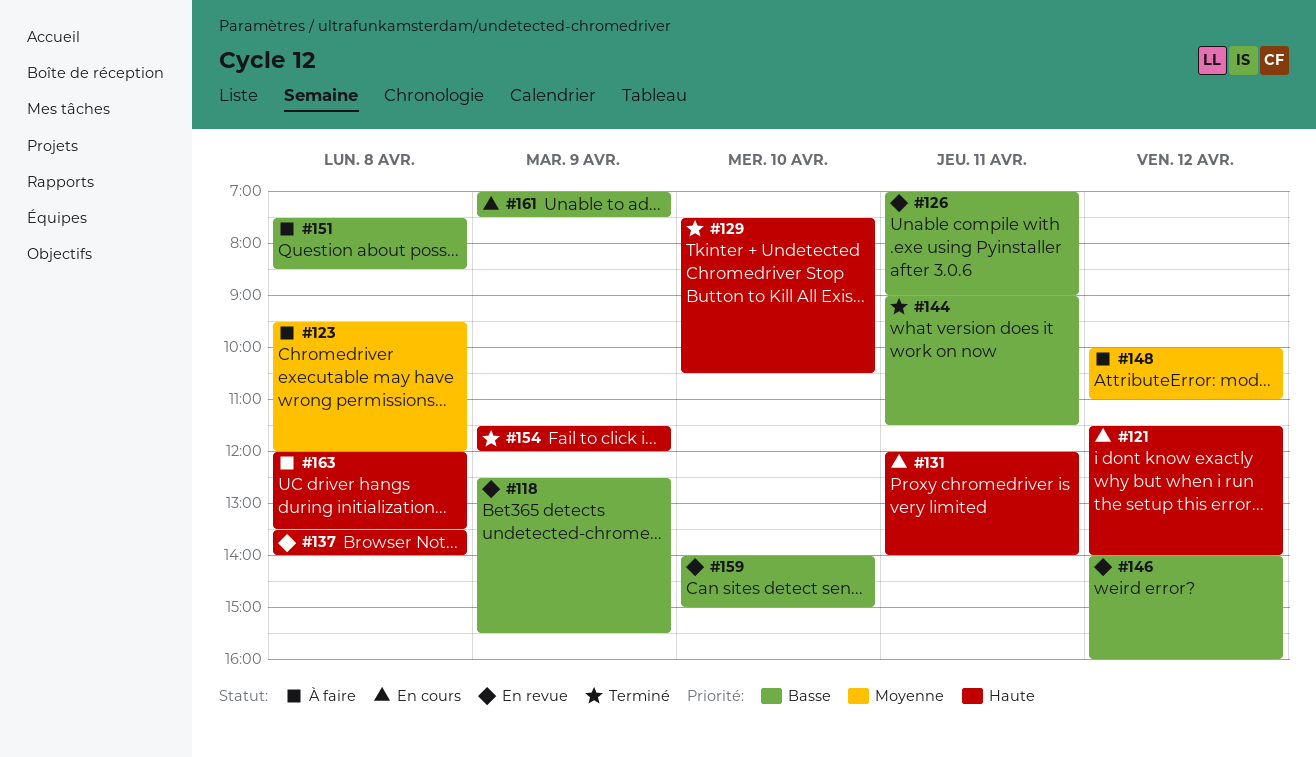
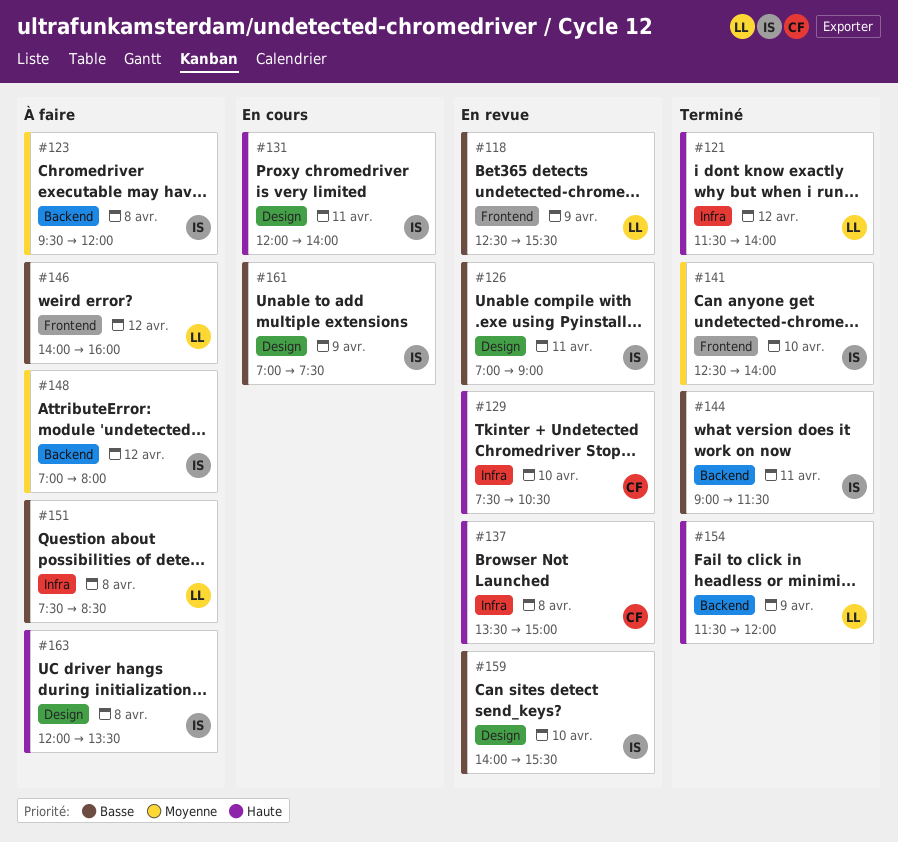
#121, status: En cours -> Terminé
#129, status: Terminé -> En revue
#137, ends: 14:00 -> 15:00
#141: none -> present
#146, status: En revue -> À faire
#148, begins: 10:00 -> 07:00
#148, ends: 11:00 -> 08:00
#159, ends: 15:00 -> 15:30

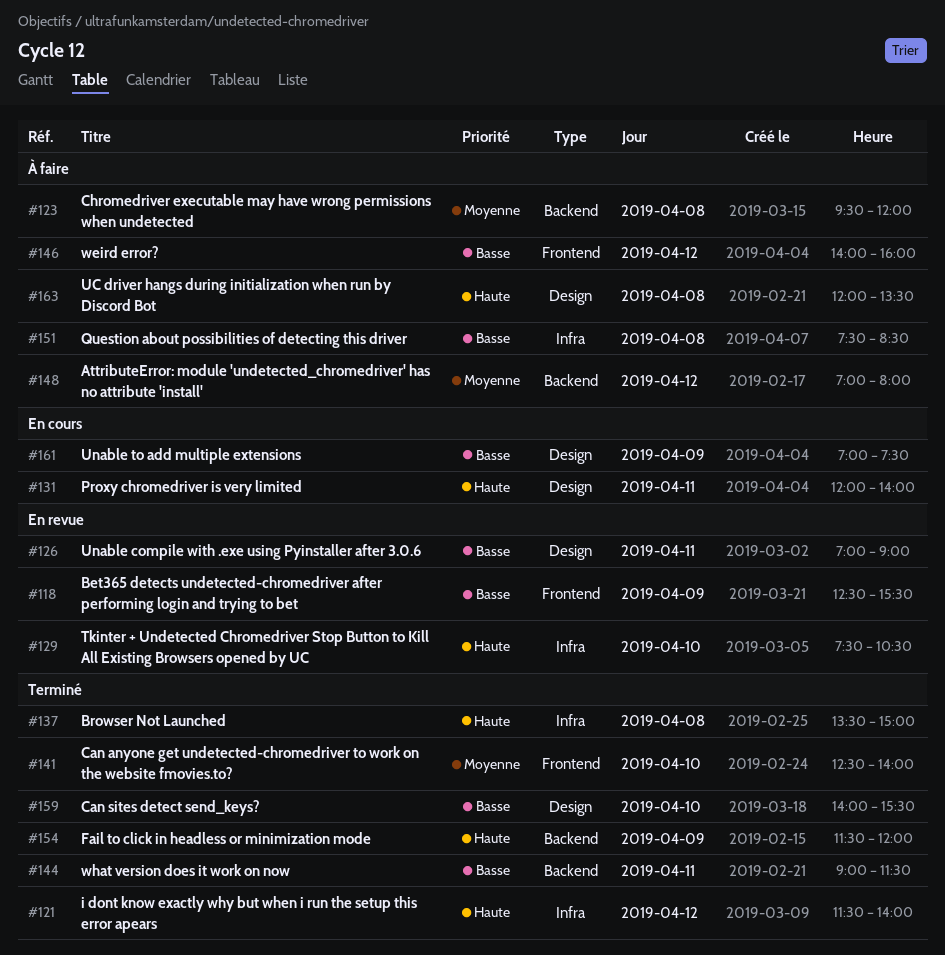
#137, status: En revue -> Terminé
#159, status: En revue -> Terminé

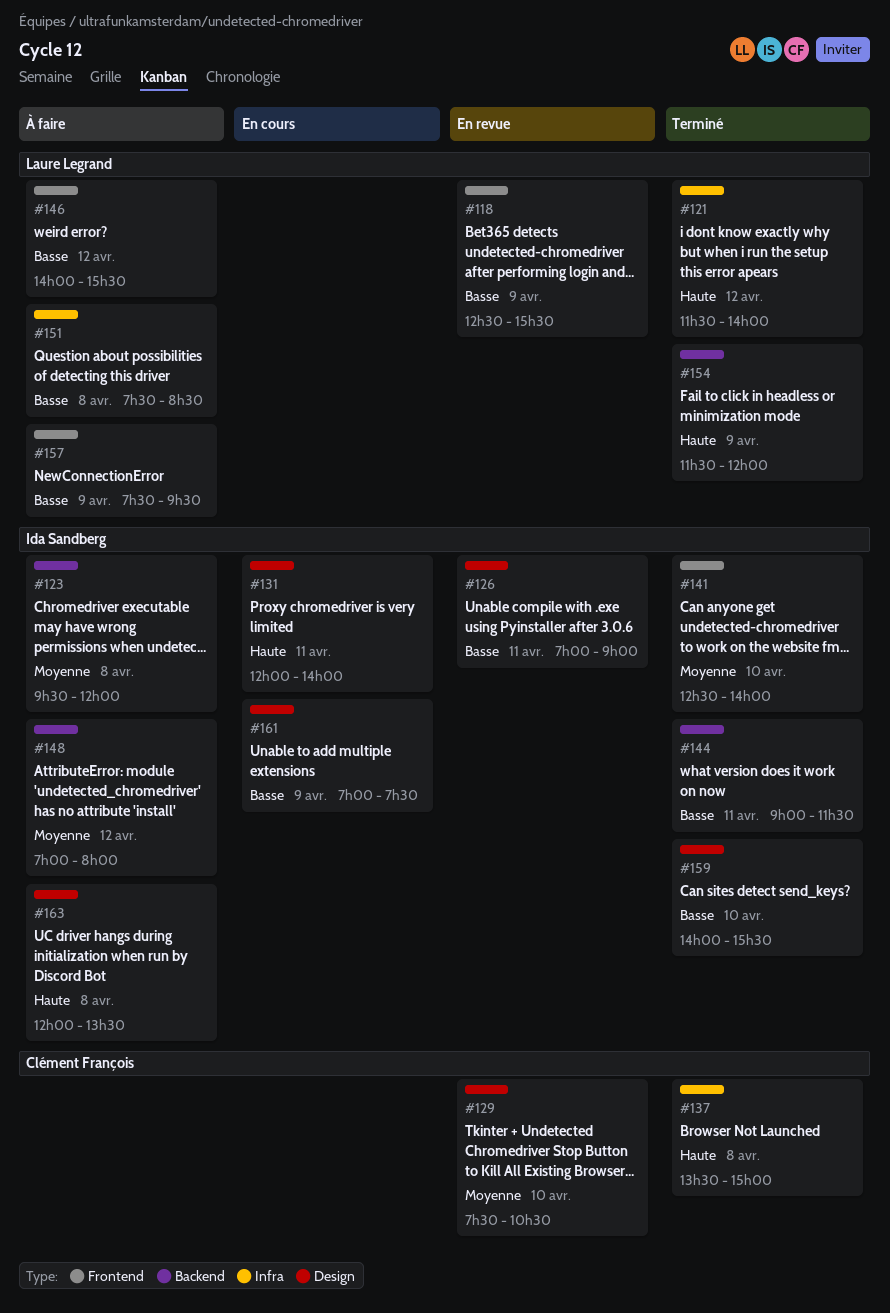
#129, priority: Haute -> Moyenne
#129, label: Infra -> Design
#146, ends: 16:00 -> 15:30
#157: none -> present

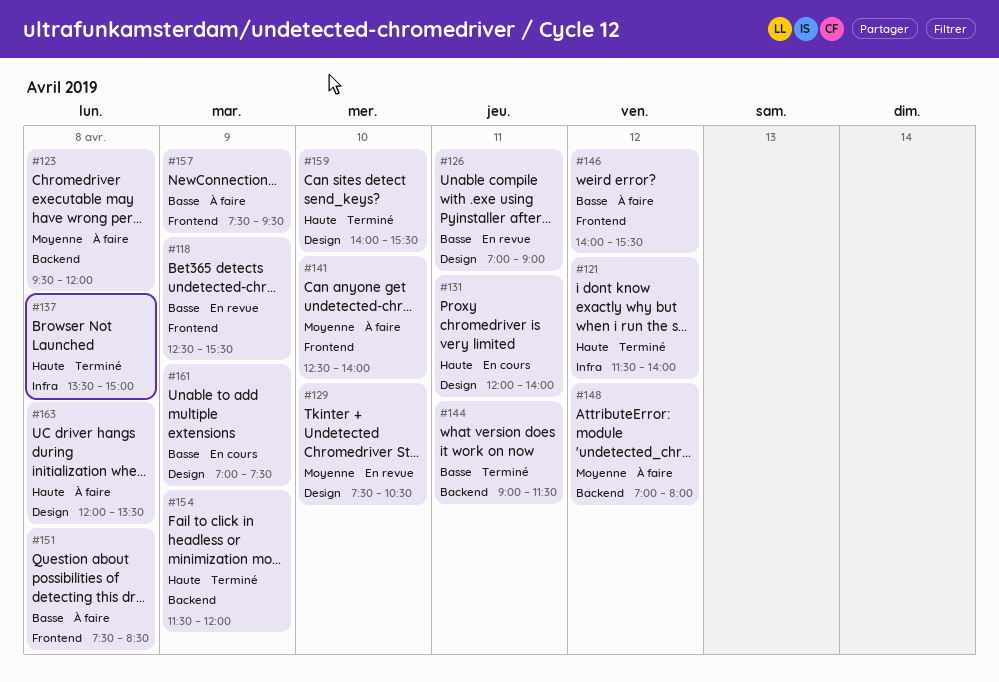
#141, status: Terminé -> À faire
#151, label: Infra -> Frontend
#159, priority: Basse -> Haute

